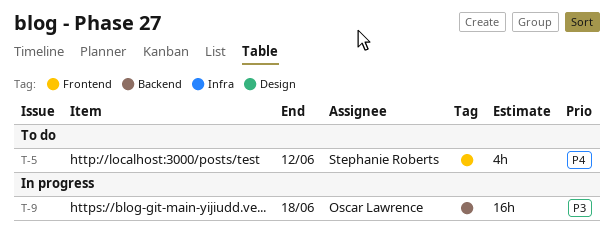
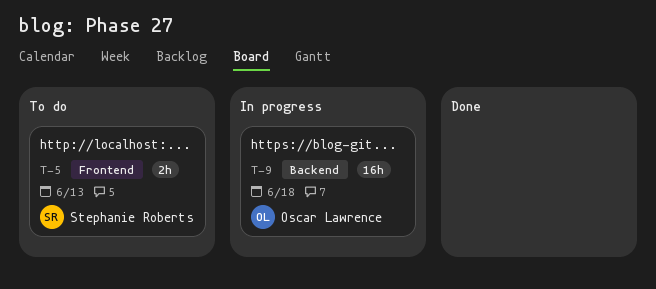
T-5, estimate: 4h -> 2h
T-5, due: Jun 12 -> Jun 13

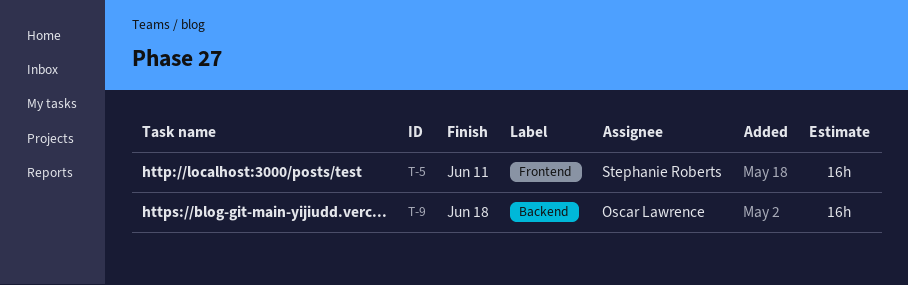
T-5, estimate: 2h -> 16h
T-5, due: Jun 13 -> Jun 11

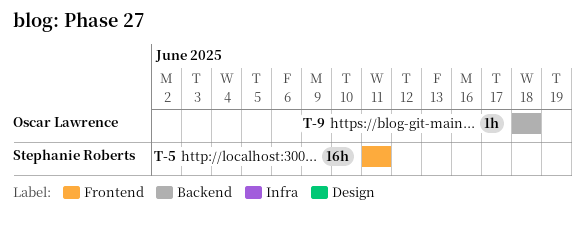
T-9, estimate: 16h -> 1h

